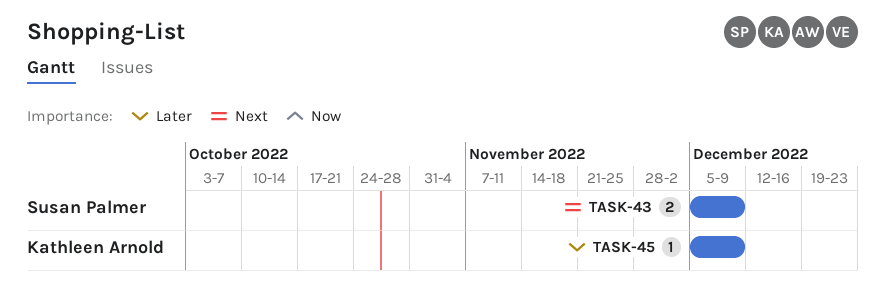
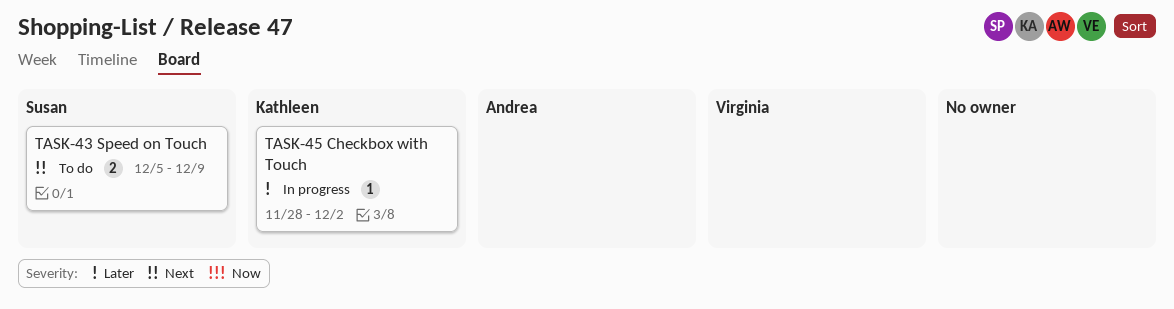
TASK-45, start: Dec 5 -> Nov 28
TASK-45, due: Dec 9 -> Dec 2

